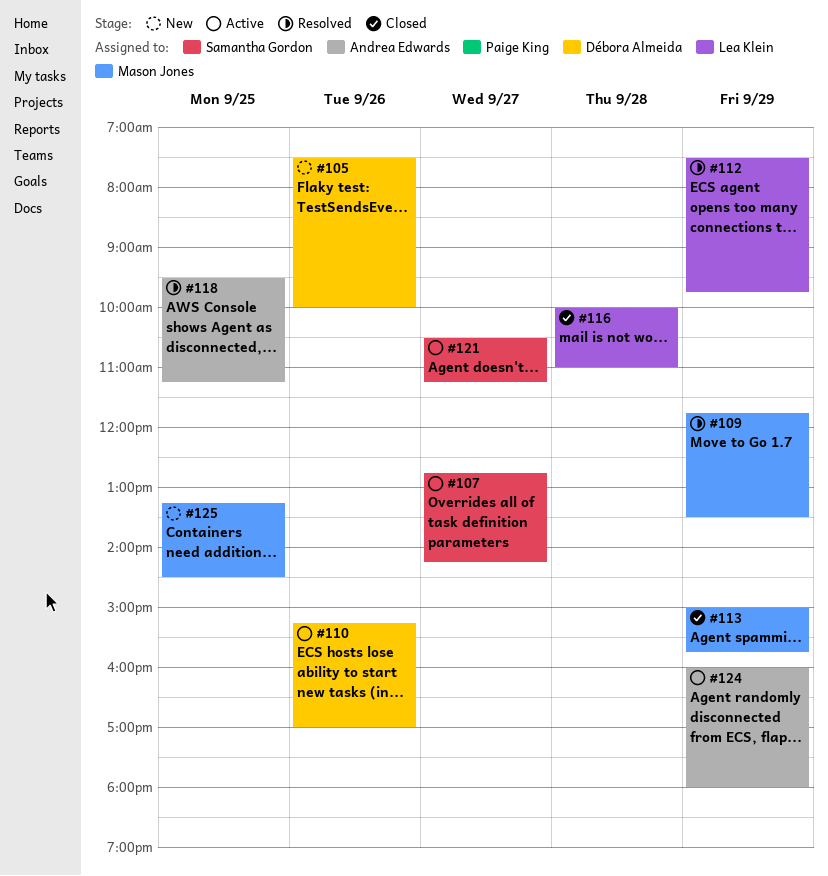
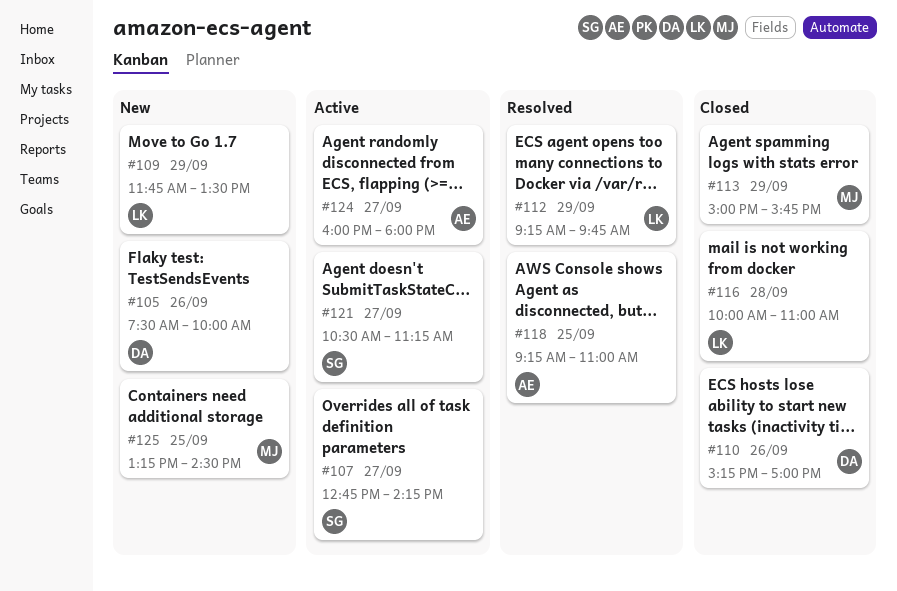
#109, status: Resolved -> New
#109, owner: Mason Jones -> Lea Klein
#110, status: Active -> Closed
#112, begins: 07:30 -> 09:15
#118, begins: 09:30 -> 09:15
#118, ends: 11:15 -> 11:00
#124, day: Sep 29 -> Sep 27

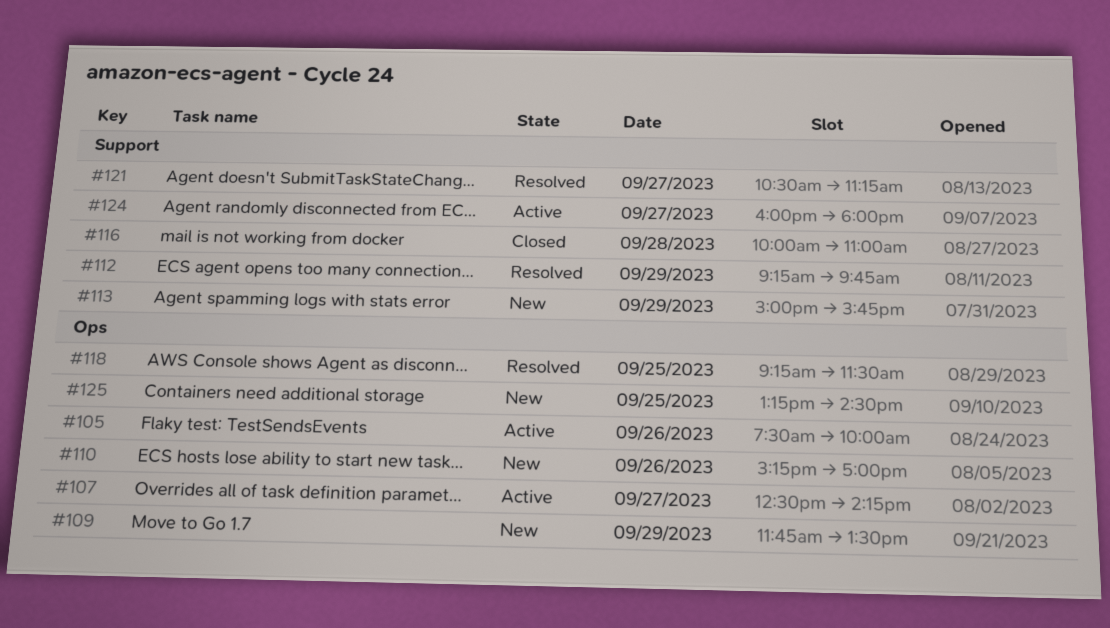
#105, status: New -> Active
#107, begins: 12:45 -> 12:30
#110, status: Closed -> New
#113, status: Closed -> New
#118, ends: 11:00 -> 11:30
#121, status: Active -> Resolved

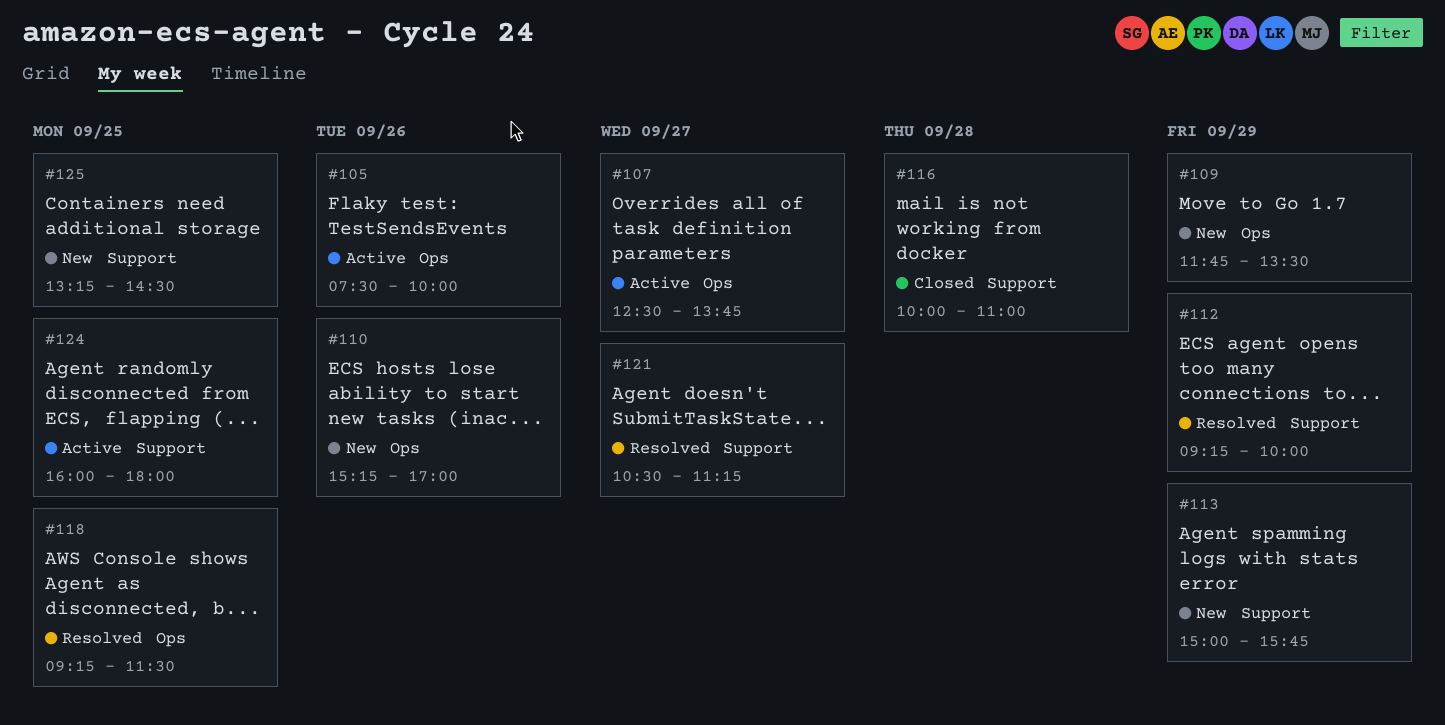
#107, ends: 14:15 -> 13:45
#112, ends: 09:45 -> 10:00
#124, day: Sep 27 -> Sep 25
#125, label: Ops -> Support

